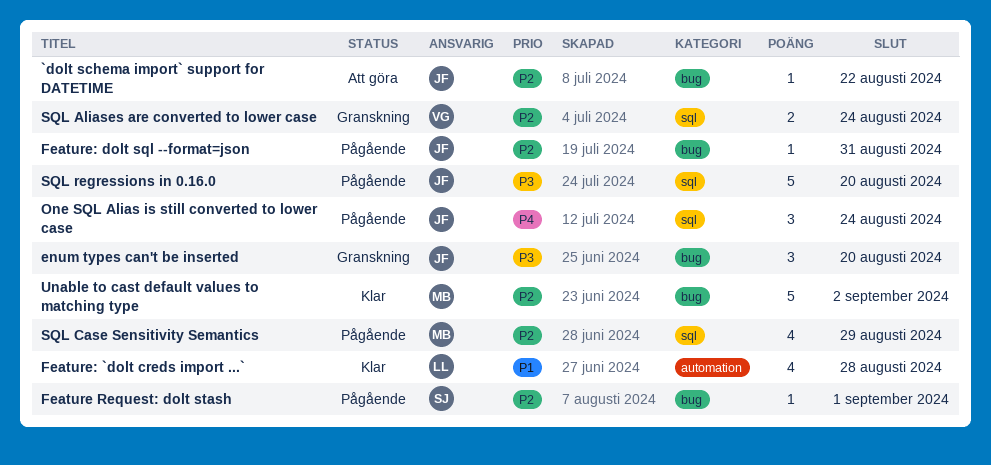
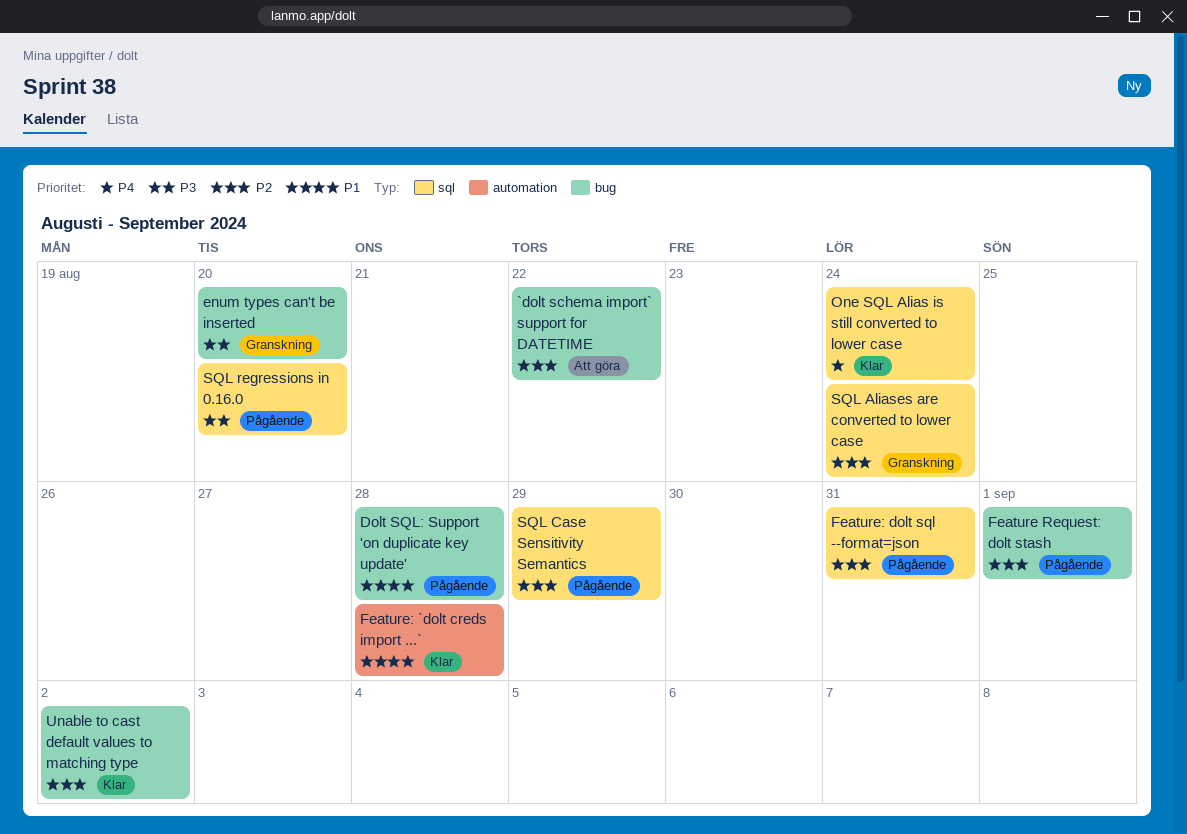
Dolt SQL: Support 'on duplicate key update': none -> present
Feature: dolt sql --format=json, label: bug -> sql
One SQL Alias is still converted to lower case, status: Pågående -> Klar

